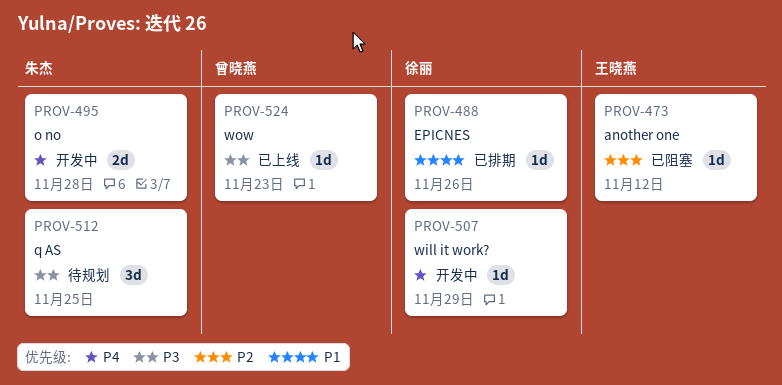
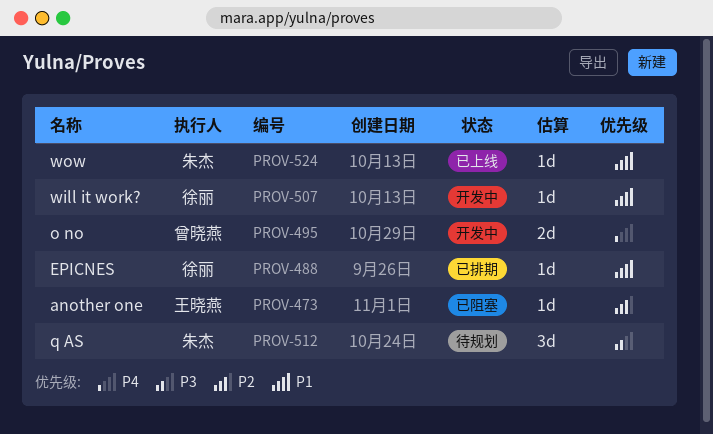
PROV-495, owner: 朱杰 -> 曾晓燕
PROV-507, priority: P4 -> P1
PROV-524, owner: 曾晓燕 -> 朱杰
PROV-524, priority: P3 -> P1

